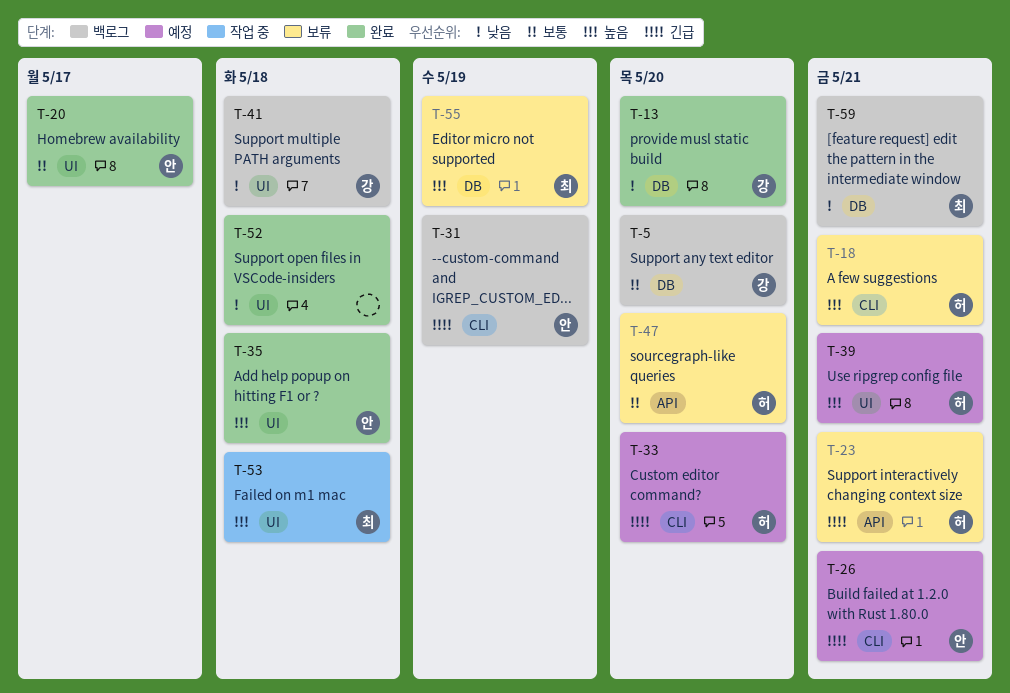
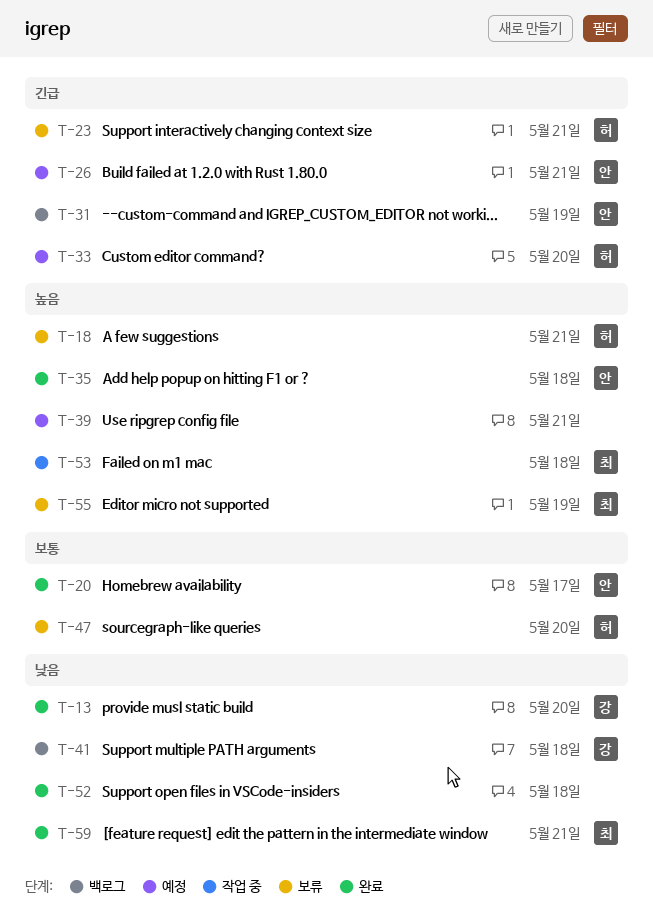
T-5: present -> none
T-39, owner: 허 -> none
T-59, status: 백로그 -> 완료

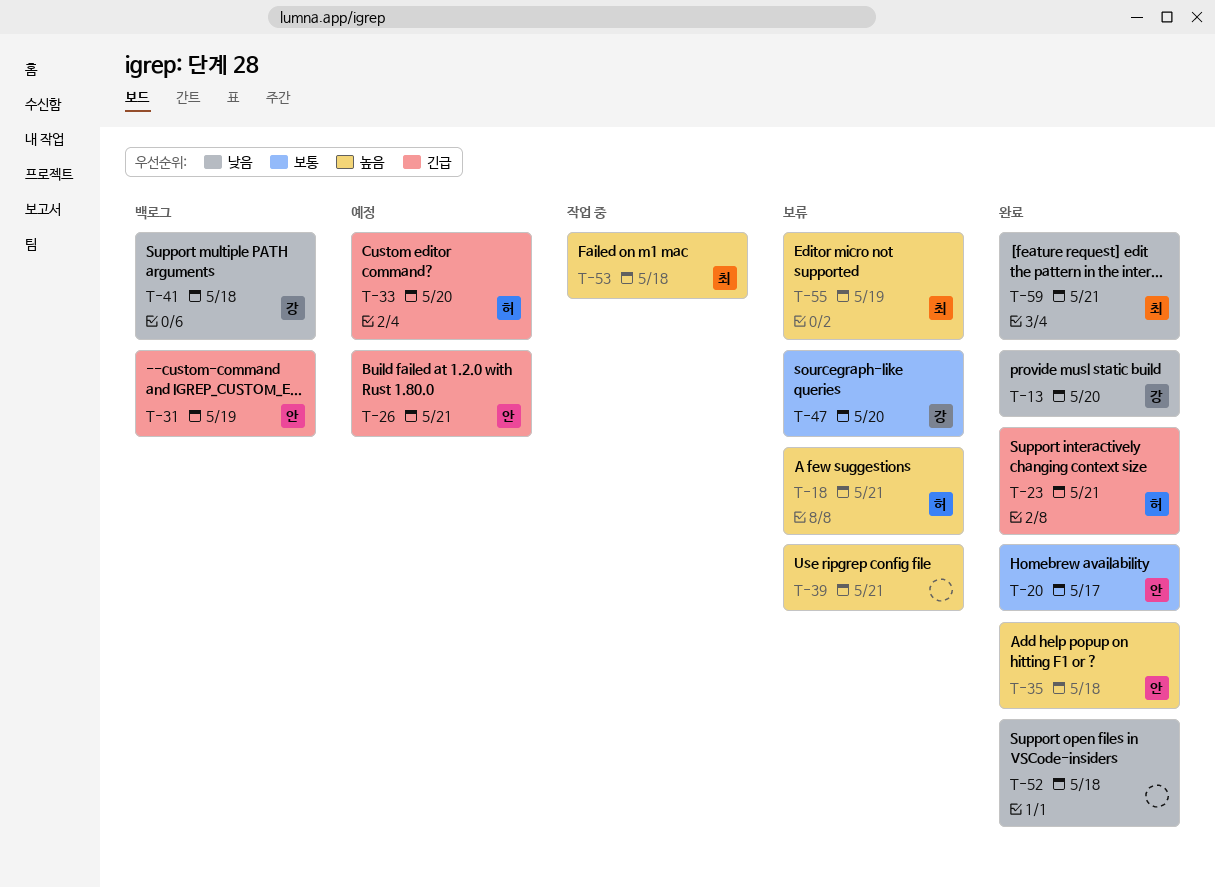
T-23, status: 보류 -> 완료
T-39, status: 예정 -> 보류
T-47, owner: 허 -> 강

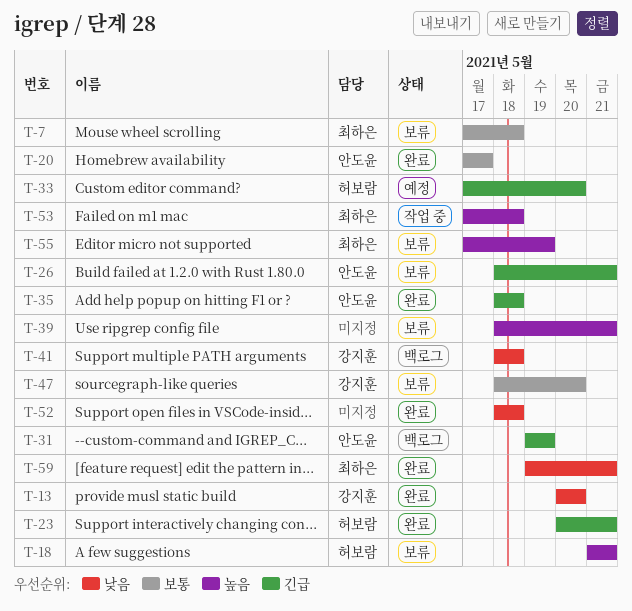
T-7: none -> present
T-26, status: 예정 -> 보류
T-35, priority: 높음 -> 긴급

